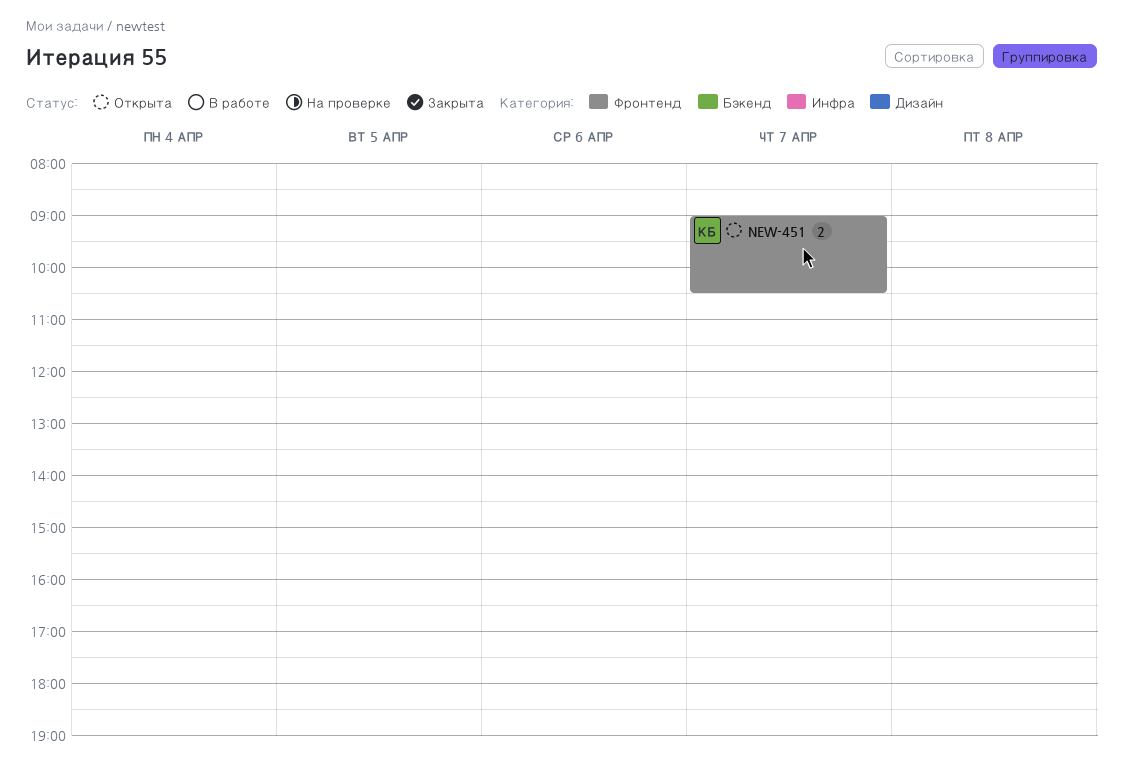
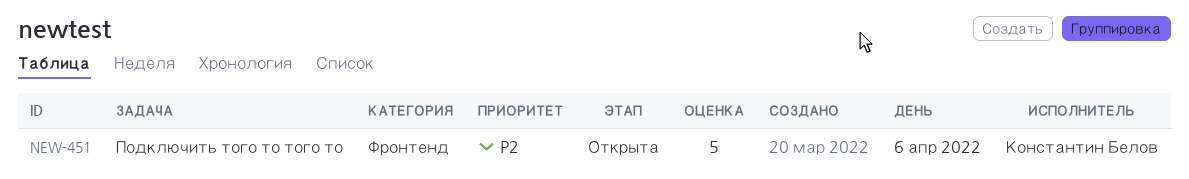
NEW-451, estimate: 2 -> 5
NEW-451, day: Apr 7 -> Apr 6

